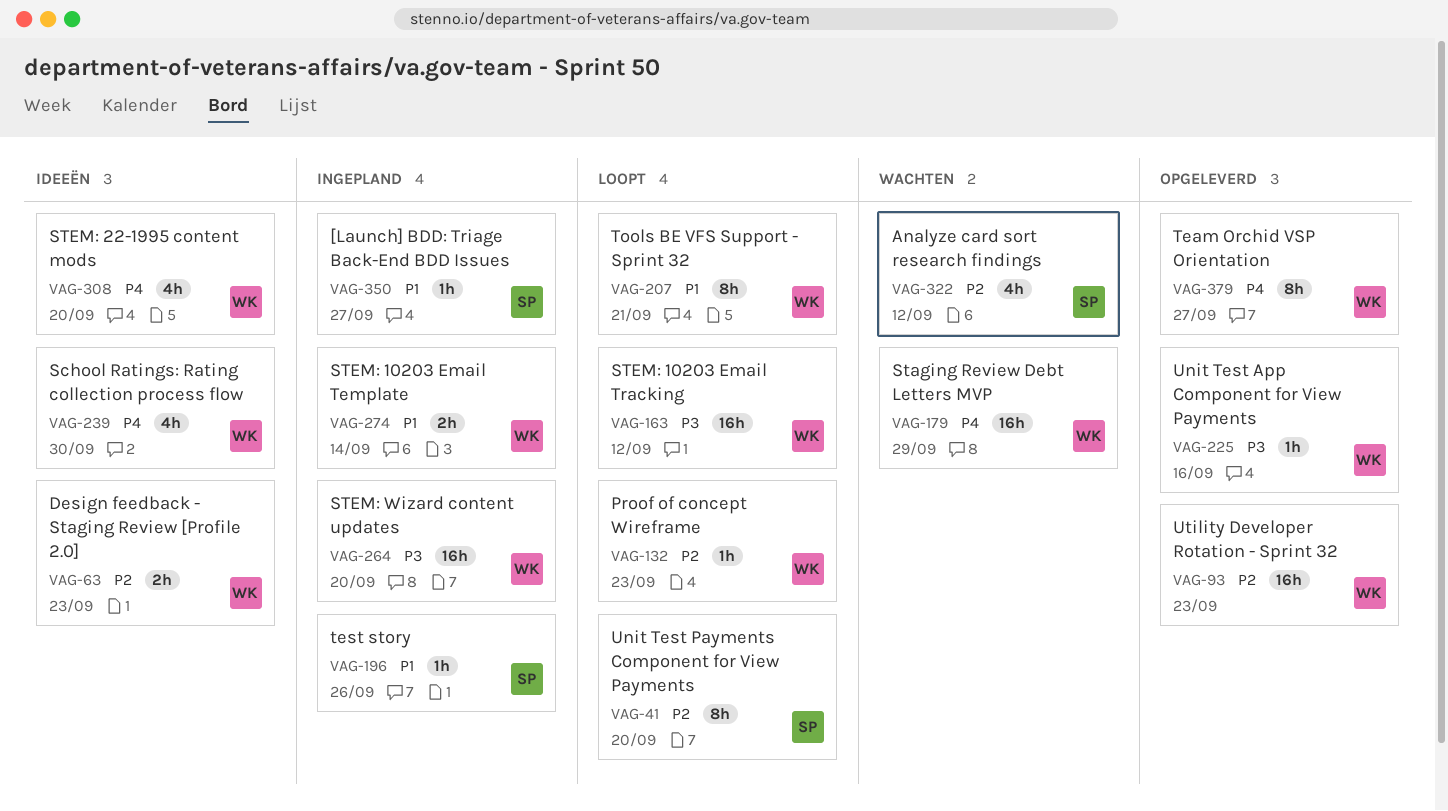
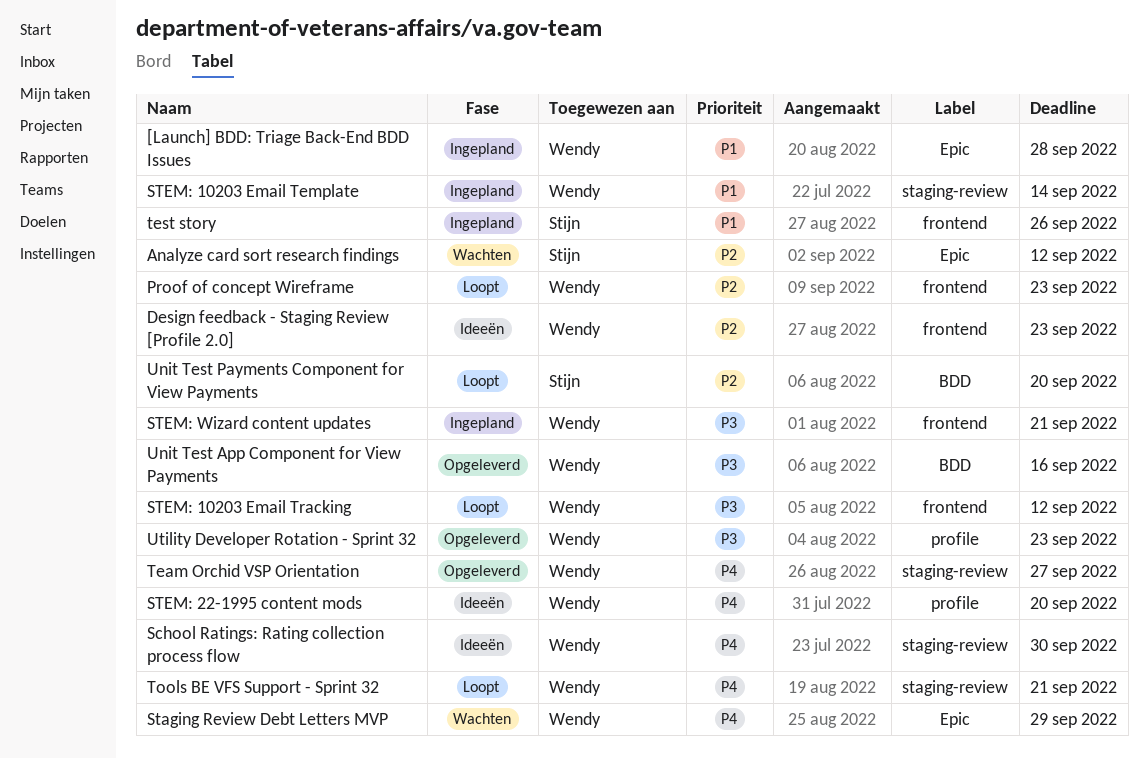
[Launch] BDD: Triage Back-End BDD Issues, owner: Stijn -> Wendy
[Launch] BDD: Triage Back-End BDD Issues, due: Sep 27 -> Sep 28
STEM: Wizard content updates, due: Sep 20 -> Sep 21
Tools BE VFS Support - Sprint 32, priority: P1 -> P4
Utility Developer Rotation - Sprint 32, priority: P2 -> P3

